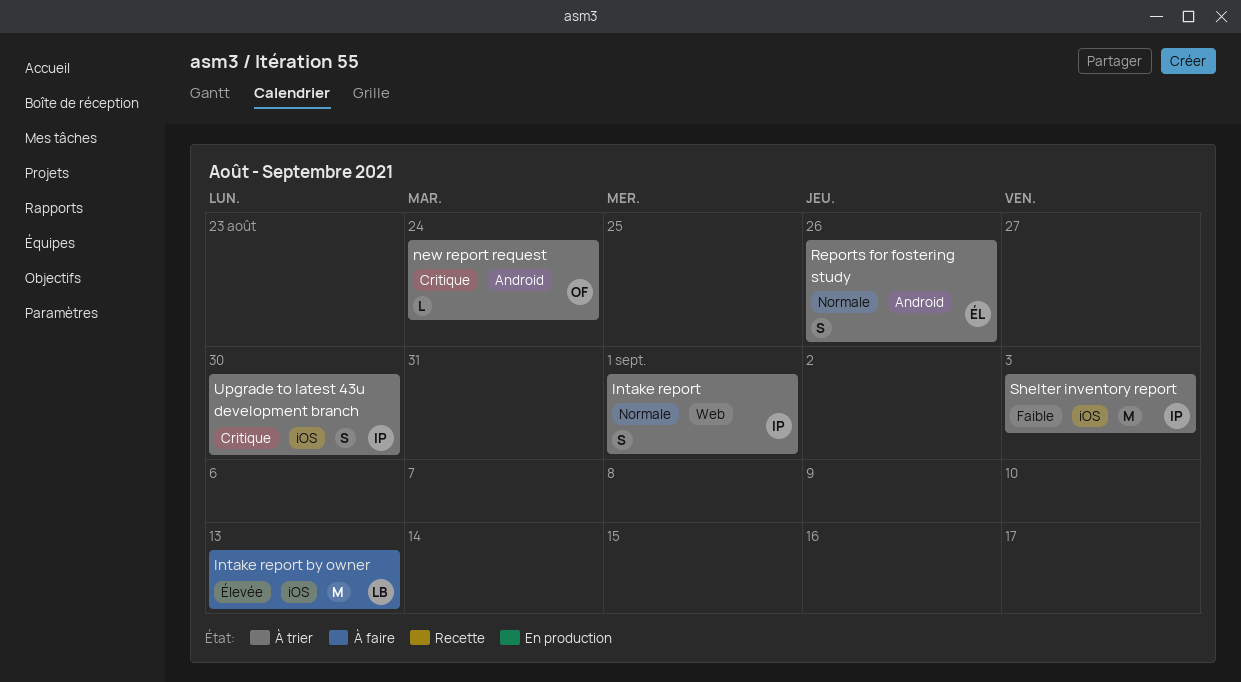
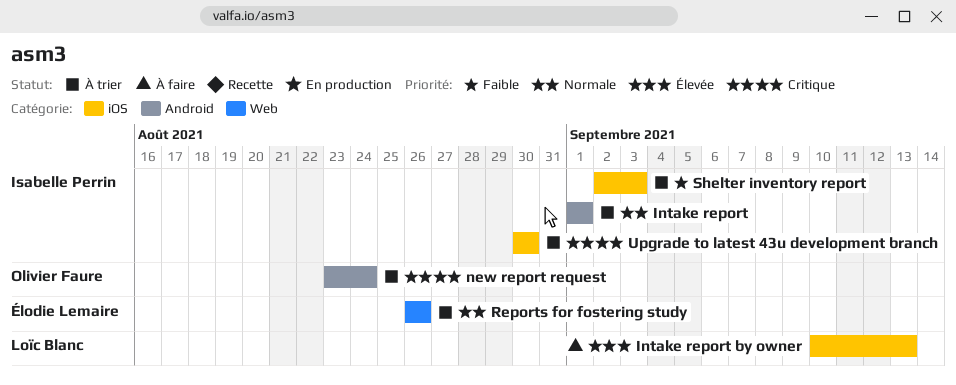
Intake report, label: Web -> Android
Reports for fostering study, label: Android -> Web

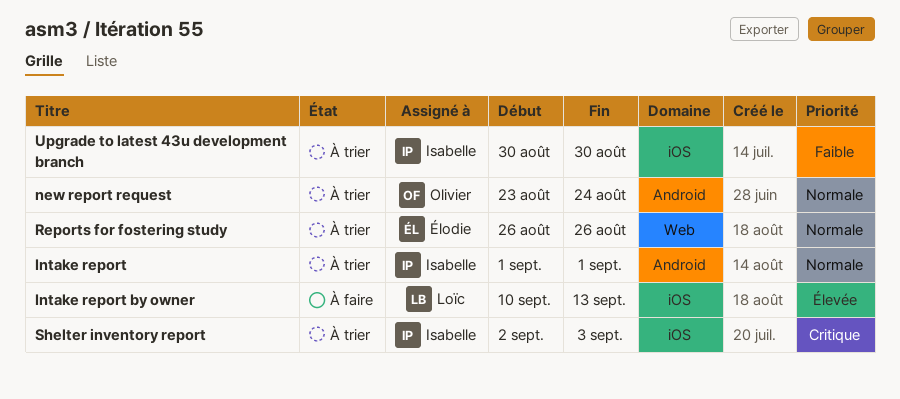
new report request, priority: Critique -> Normale
Shelter inventory report, priority: Faible -> Critique
Upgrade to latest 43u development branch, priority: Critique -> Faible

